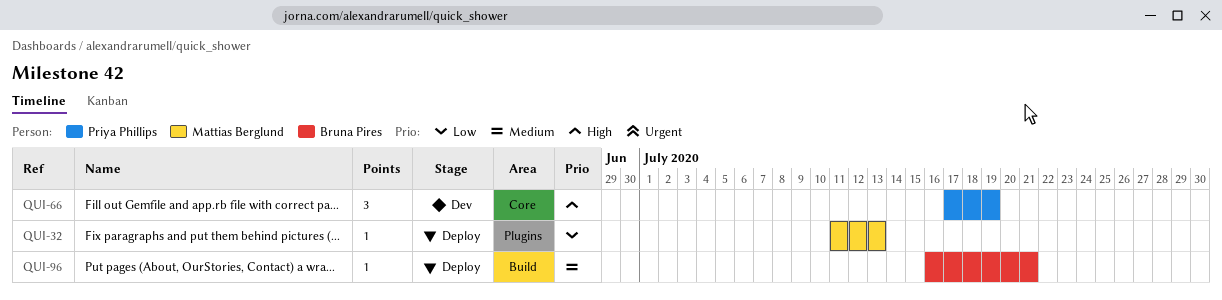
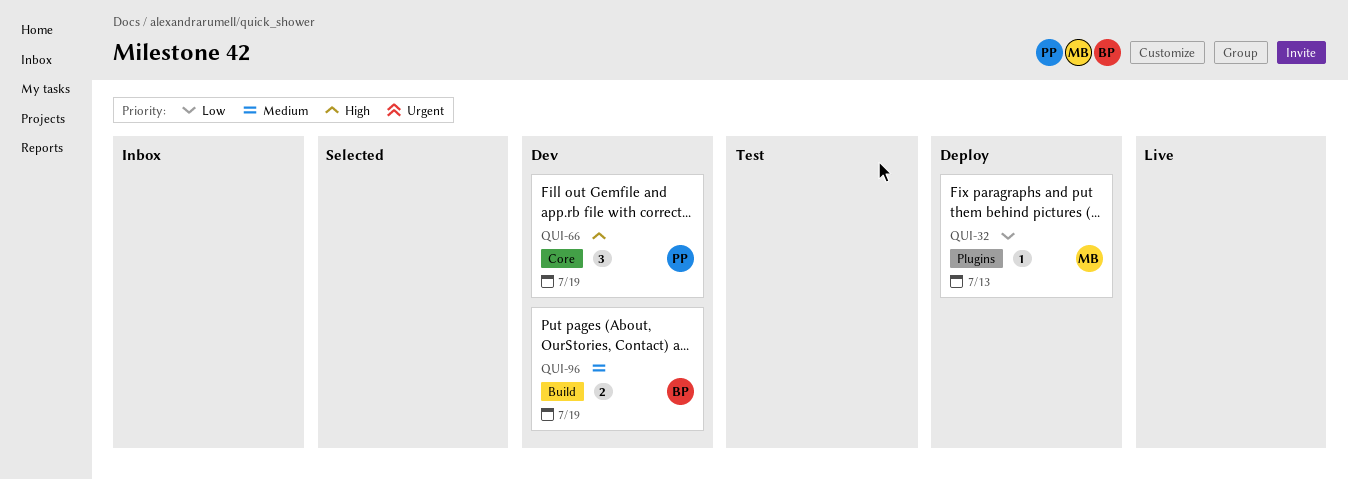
QUI-96, status: Deploy -> Dev
QUI-96, estimate: 1 -> 2
QUI-96, due: Jul 21 -> Jul 19

